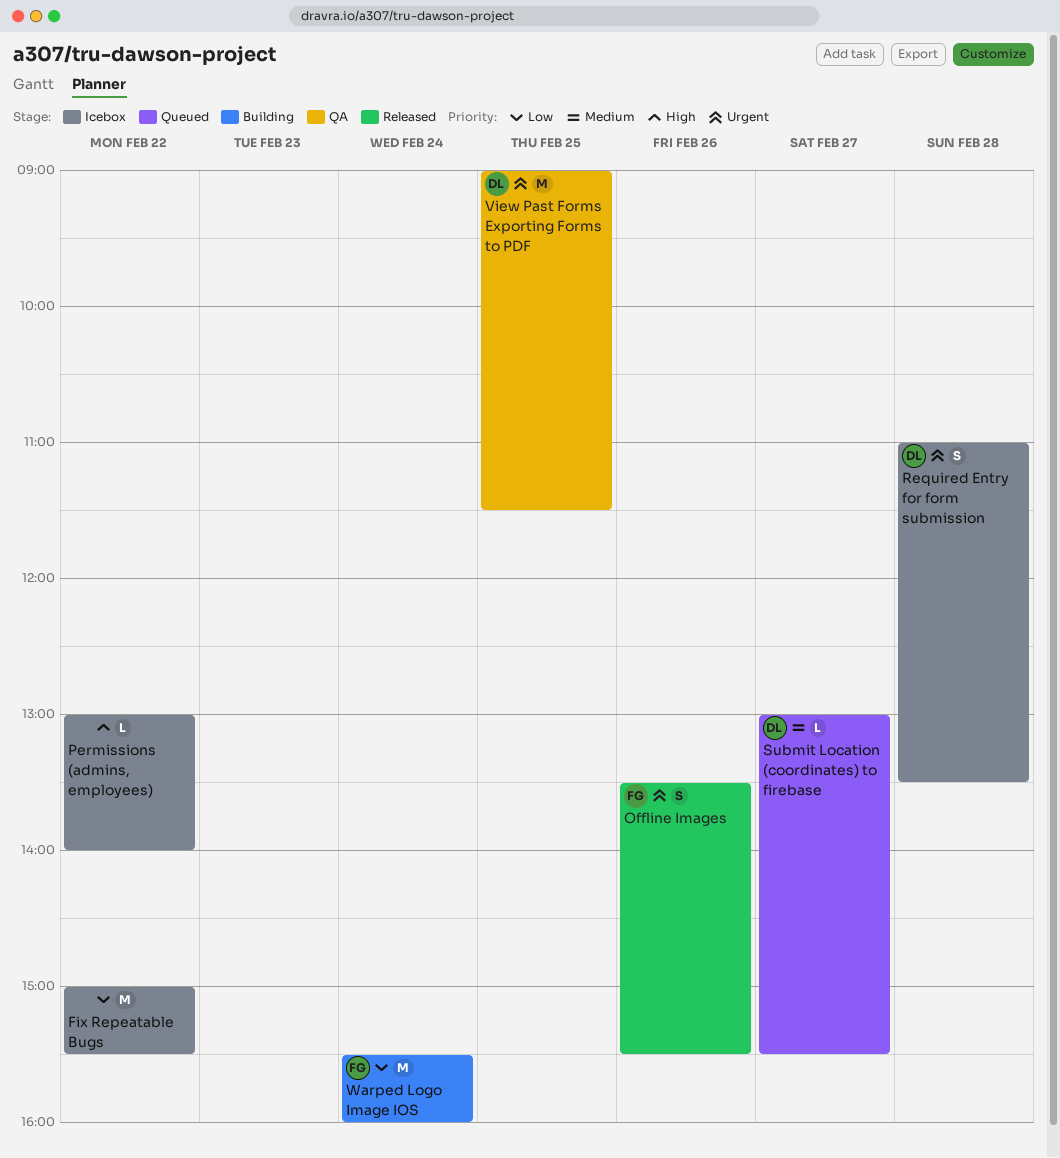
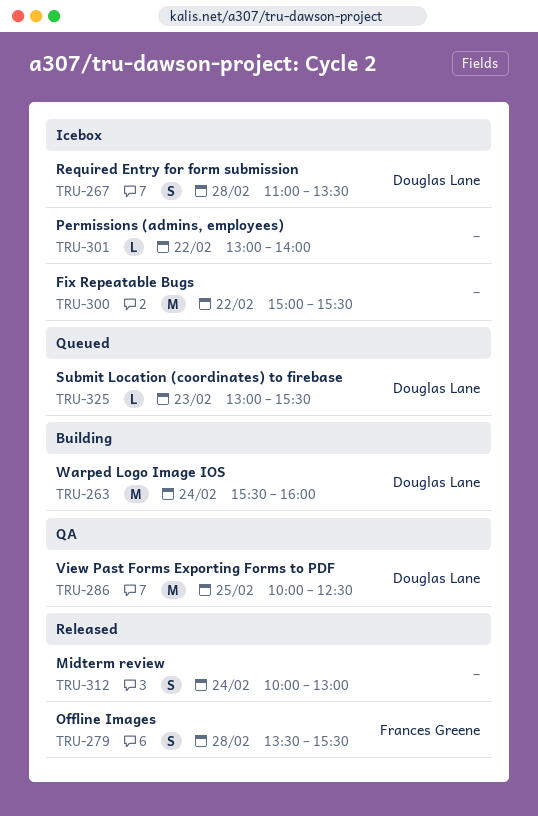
Midterm review: none -> present
Offline Images, day: Feb 26 -> Feb 28
Submit Location (coordinates) to firebase, day: Feb 27 -> Feb 23
View Past Forms Exporting Forms to PDF, begins: 09:00 -> 10:00
View Past Forms Exporting Forms to PDF, ends: 11:30 -> 12:30
Warped Logo Image IOS, owner: Frances Greene -> Douglas Lane

